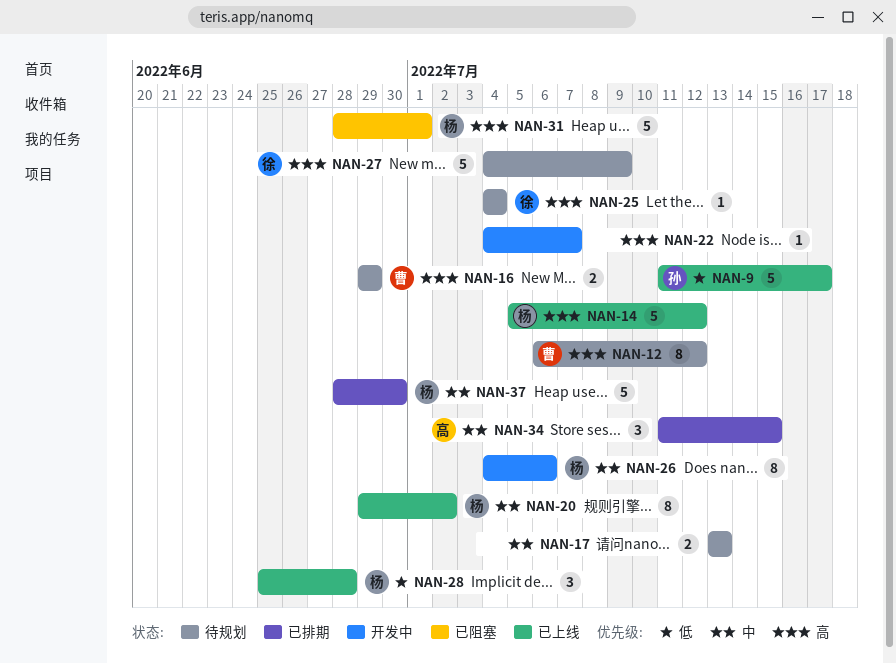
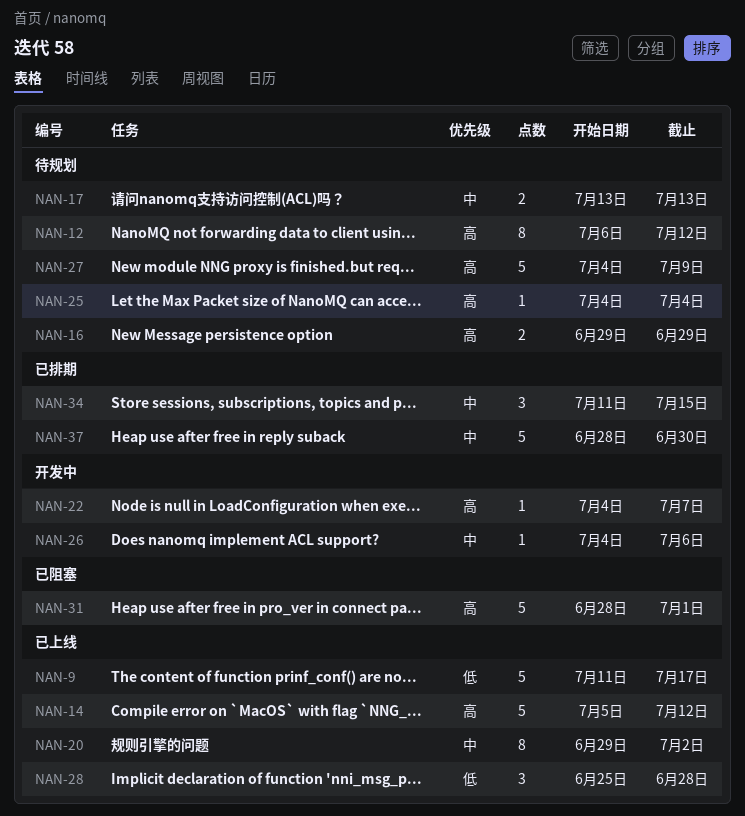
NAN-26, estimate: 8 -> 1

